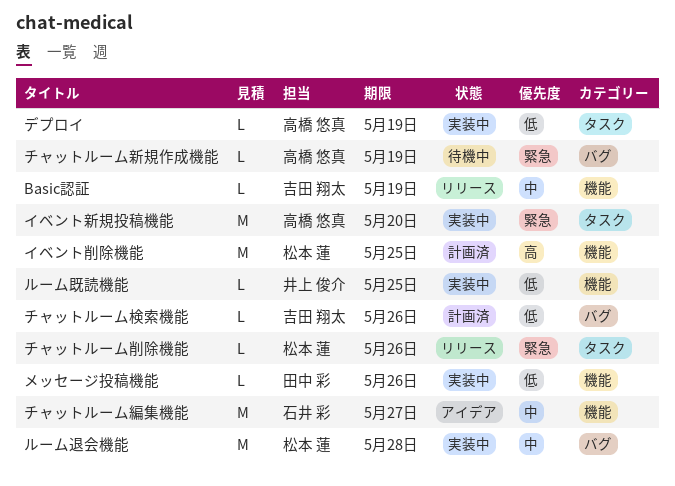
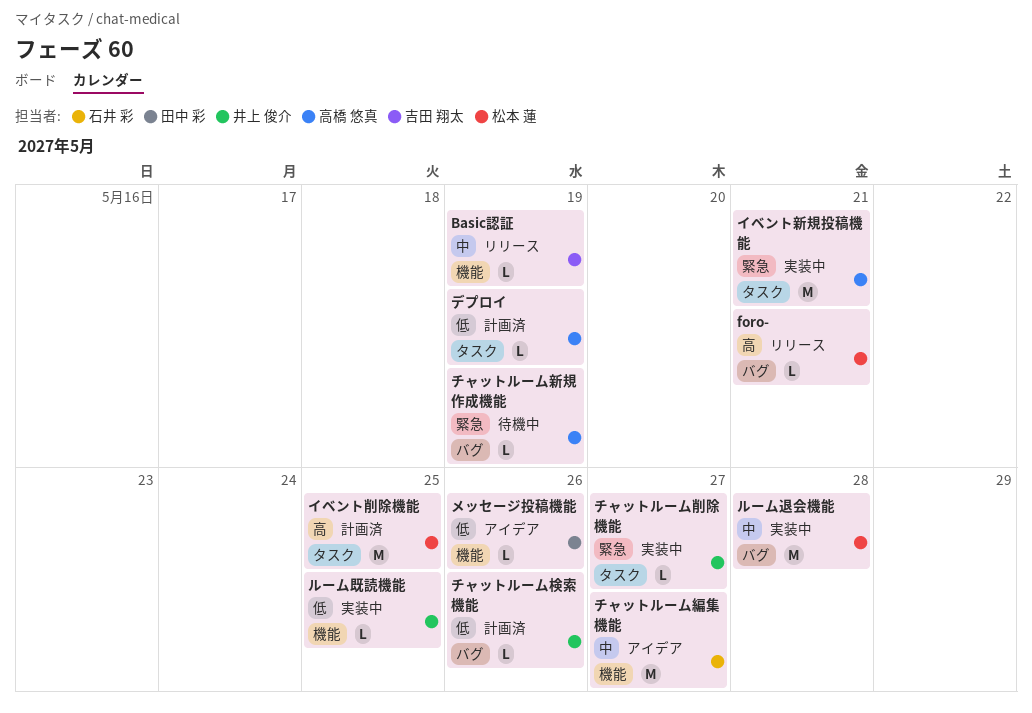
foro-: none -> present
イベント削除機能, label: 機能 -> タスク
イベント新規投稿機能, due: May 20 -> May 21
チャットルーム削除機能, status: リリース -> 実装中
チャットルーム削除機能, owner: 松本 蓮 -> 井上 俊介
チャットルーム削除機能, due: May 26 -> May 27
チャットルーム検索機能, owner: 吉田 翔太 -> 井上 俊介
デプロイ, status: 実装中 -> 計画済
メッセージ投稿機能, status: 実装中 -> アイデア

